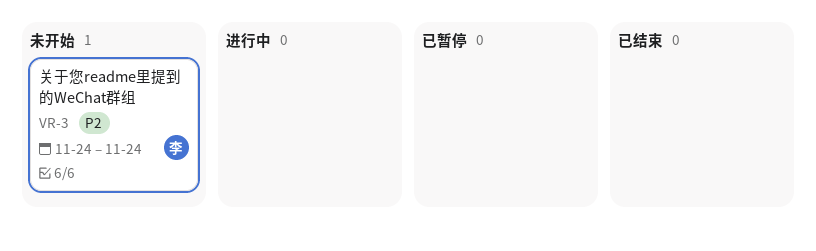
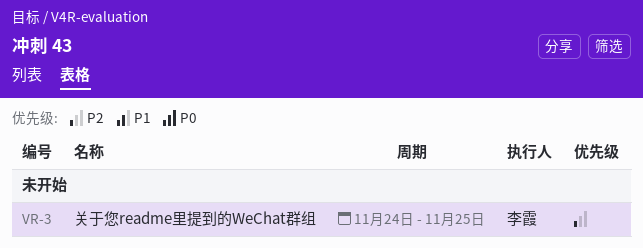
VR-3, due: Nov 24 -> Nov 25

